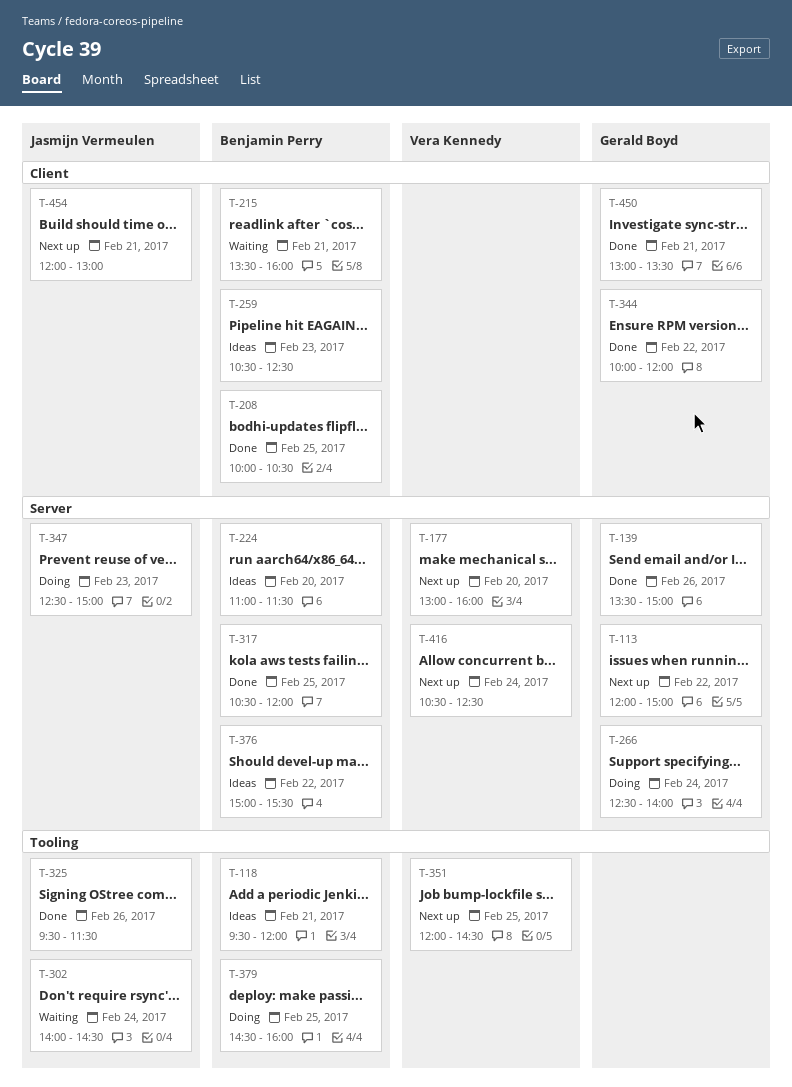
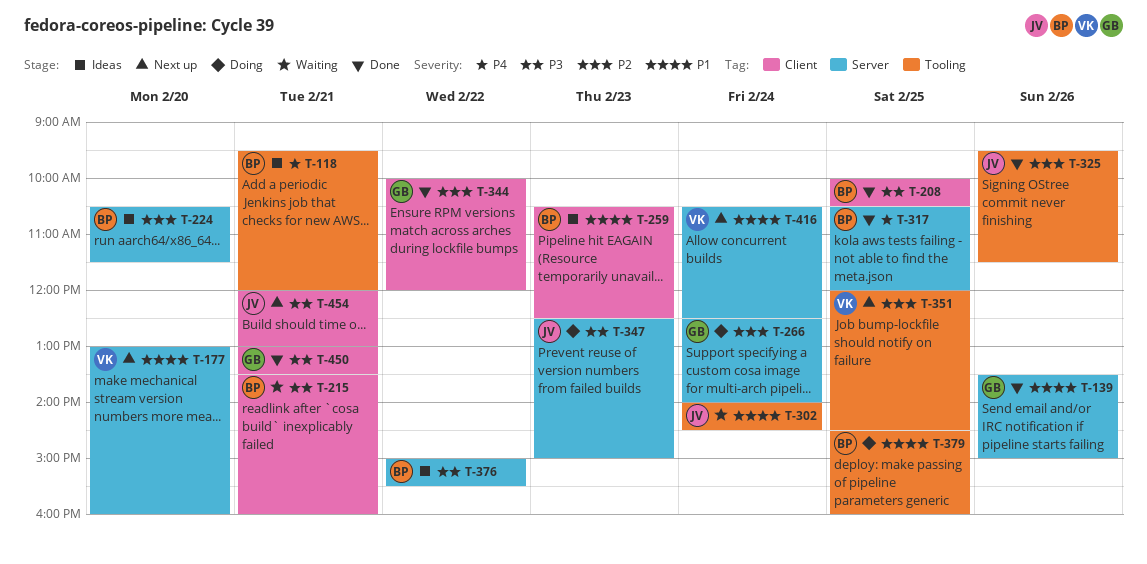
T-113: present -> none
T-224, begins: 11:00 -> 10:30

